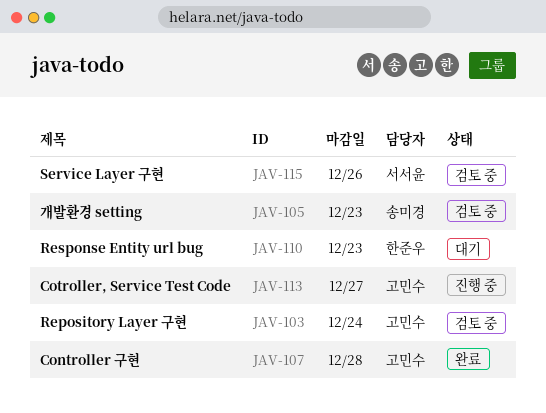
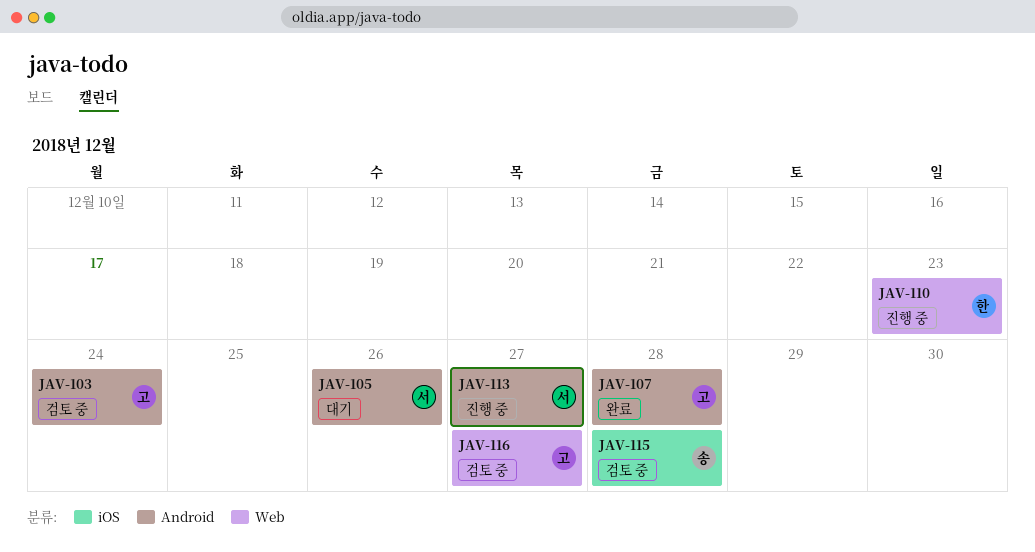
JAV-105, status: 검토 중 -> 대기
JAV-105, owner: 송미경 -> 서서윤
JAV-105, due: Dec 23 -> Dec 26
JAV-110, status: 대기 -> 진행 중
JAV-113, owner: 고민수 -> 서서윤
JAV-115, owner: 서서윤 -> 송미경
JAV-115, due: Dec 26 -> Dec 28
JAV-116: none -> present

